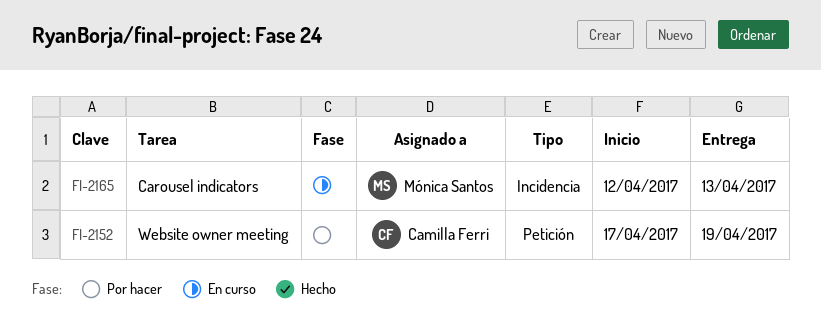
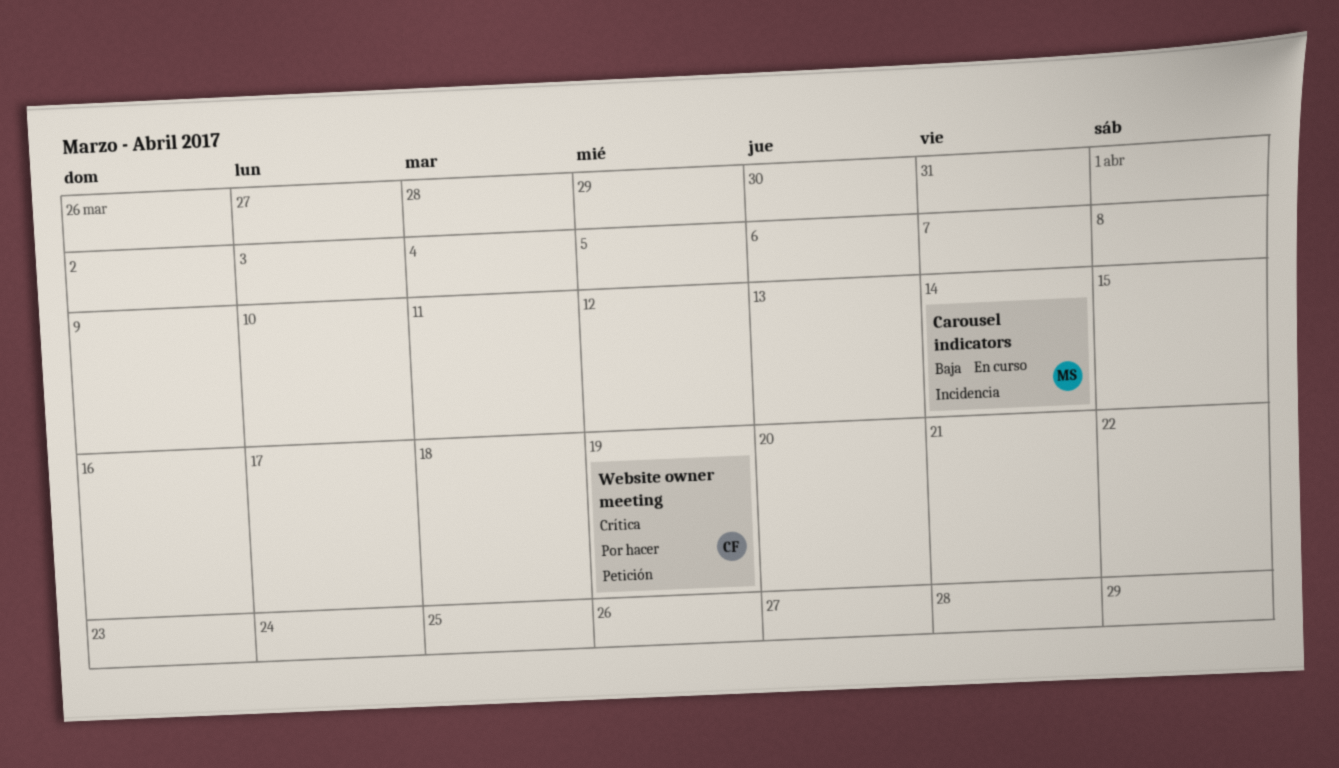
Carousel indicators, due: Apr 13 -> Apr 14

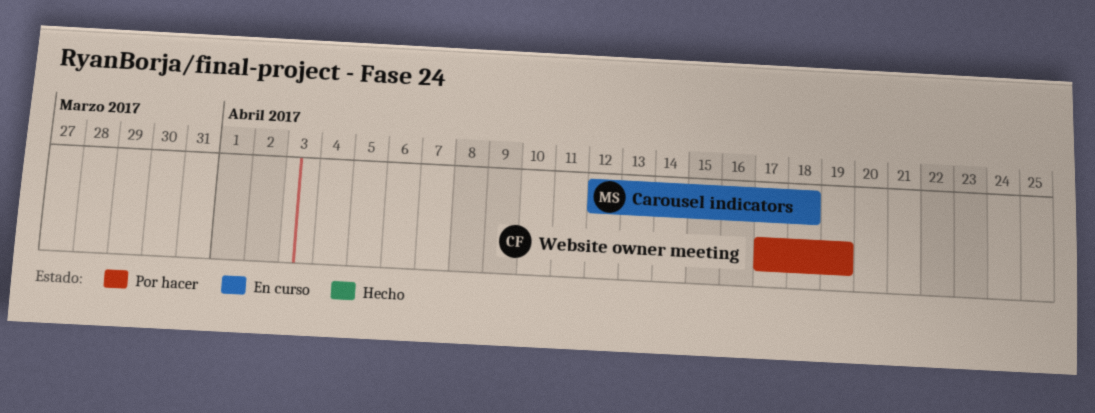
Carousel indicators, due: Apr 14 -> Apr 18

